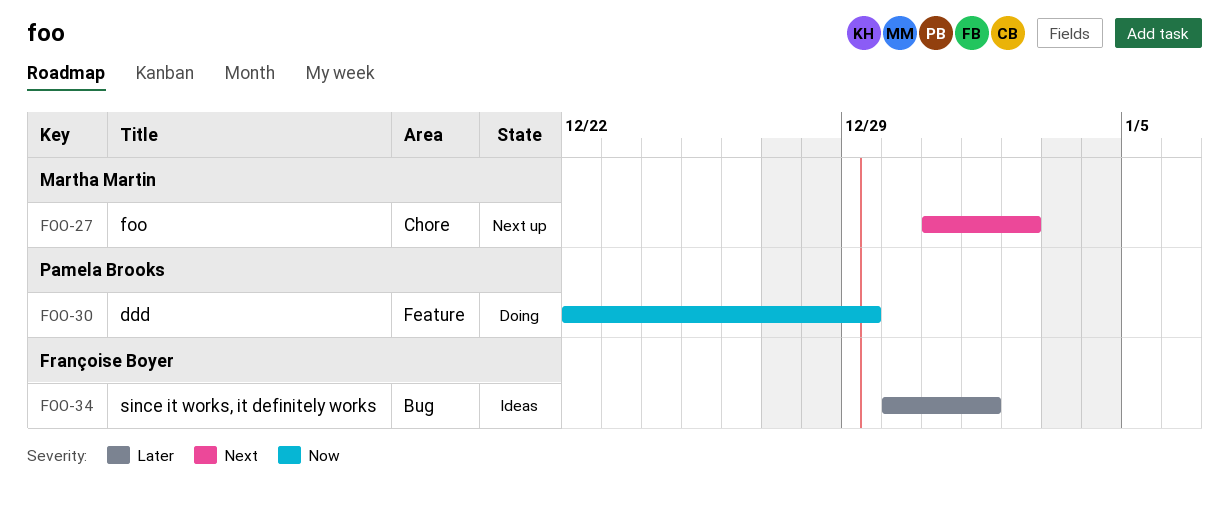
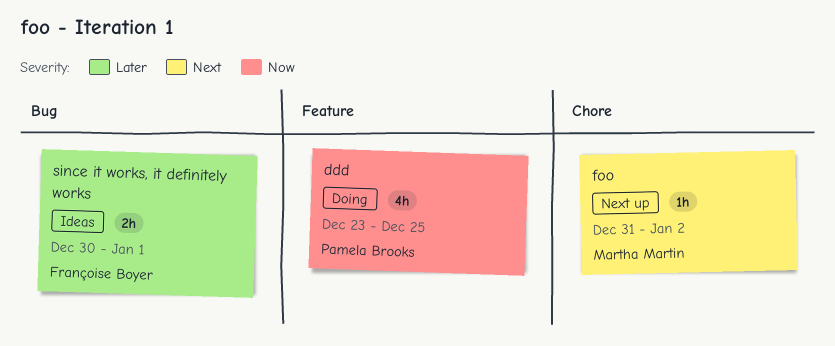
ddd, start: Dec 22 -> Dec 23
ddd, due: Dec 29 -> Dec 25

